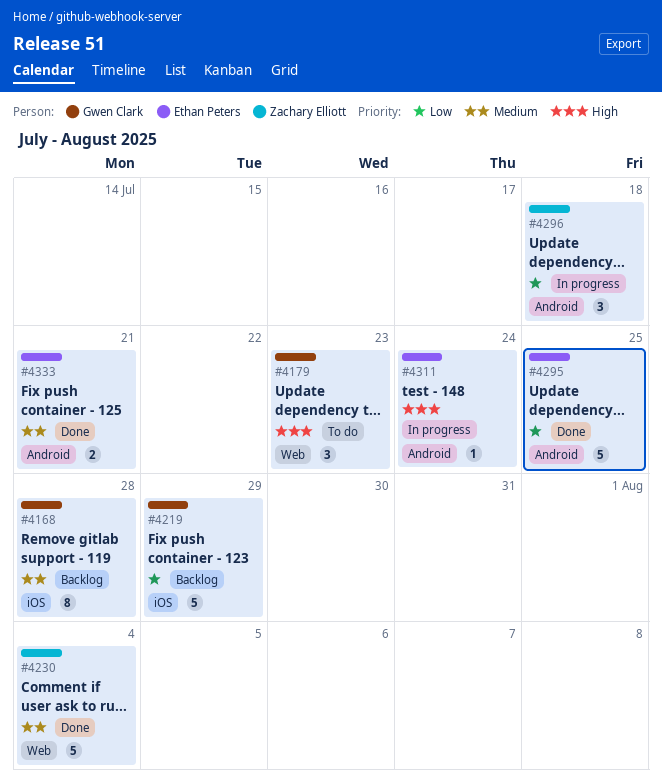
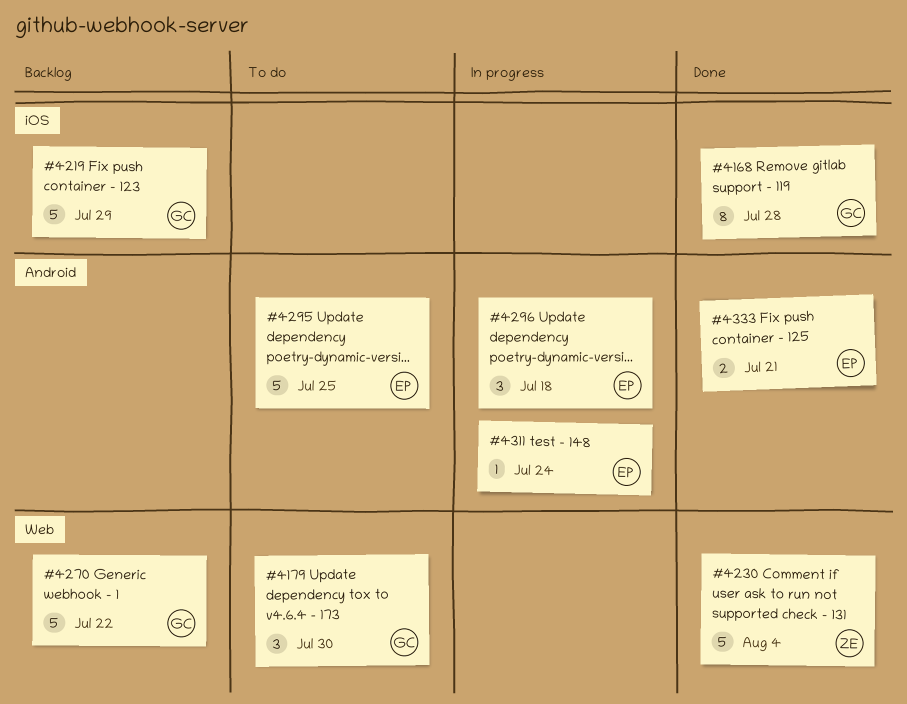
#4168, status: Backlog -> Done
#4179, due: Jul 23 -> Jul 30
#4270: none -> present
#4295, status: Done -> To do
#4296, owner: Zachary Elliott -> Ethan Peters

